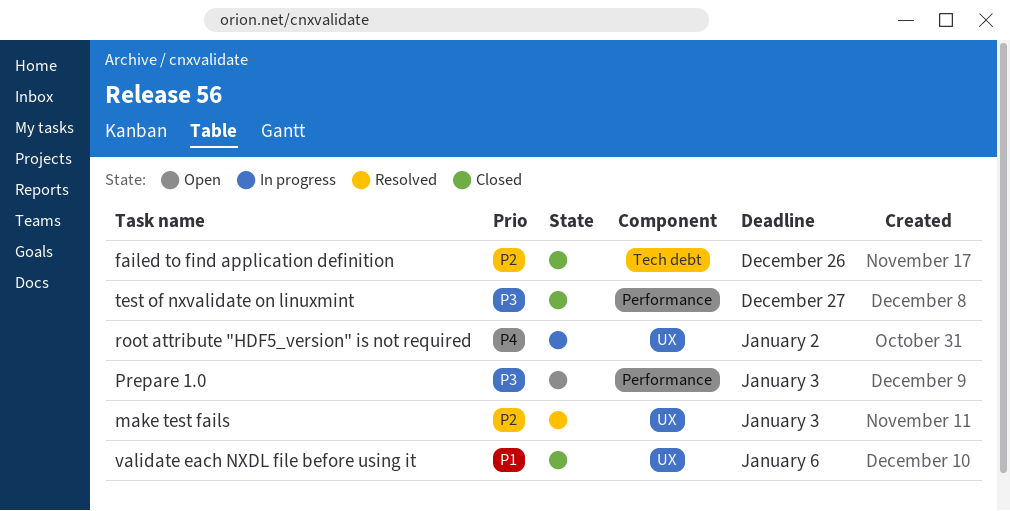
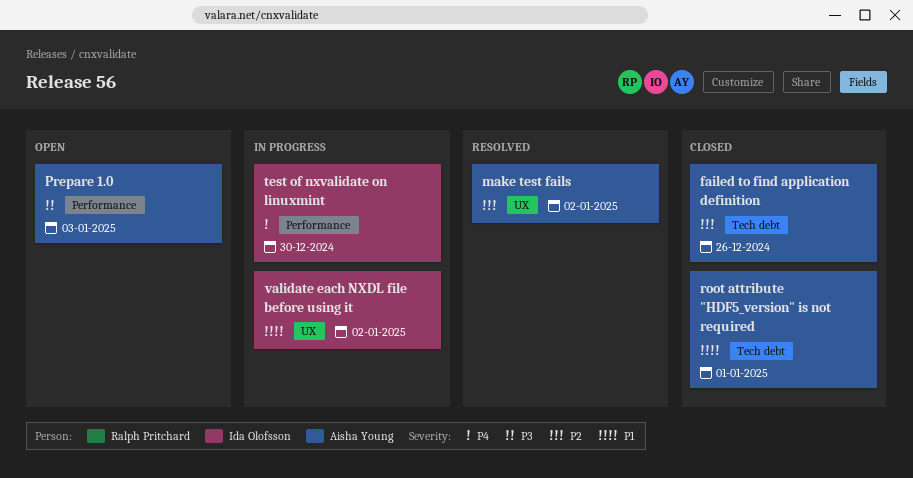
make test fails, due: Jan 3 -> Jan 2
root attribute "HDF5_version" is not required, status: In progress -> Closed
root attribute "HDF5_version" is not required, priority: P4 -> P1
root attribute "HDF5_version" is not required, label: UX -> Tech debt
root attribute "HDF5_version" is not required, due: Jan 2 -> Jan 1
test of nxvalidate on linuxmint, status: Closed -> In progress
test of nxvalidate on linuxmint, priority: P3 -> P4
test of nxvalidate on linuxmint, due: Dec 27 -> Dec 30
validate each NXDL file before using it, status: Closed -> In progress
validate each NXDL file before using it, due: Jan 6 -> Jan 2

